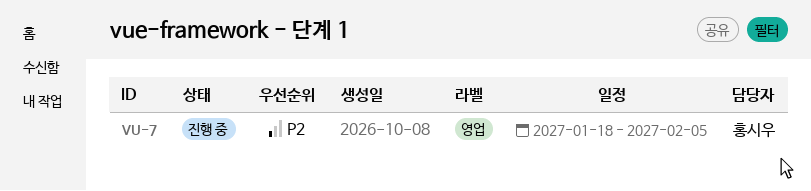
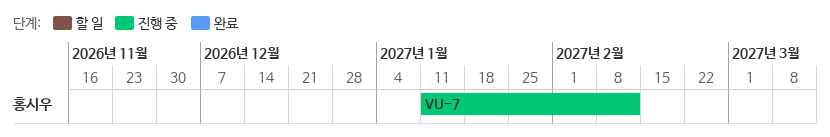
VU-7, start: Jan 18 -> Jan 11
VU-7, due: Feb 5 -> Feb 12

